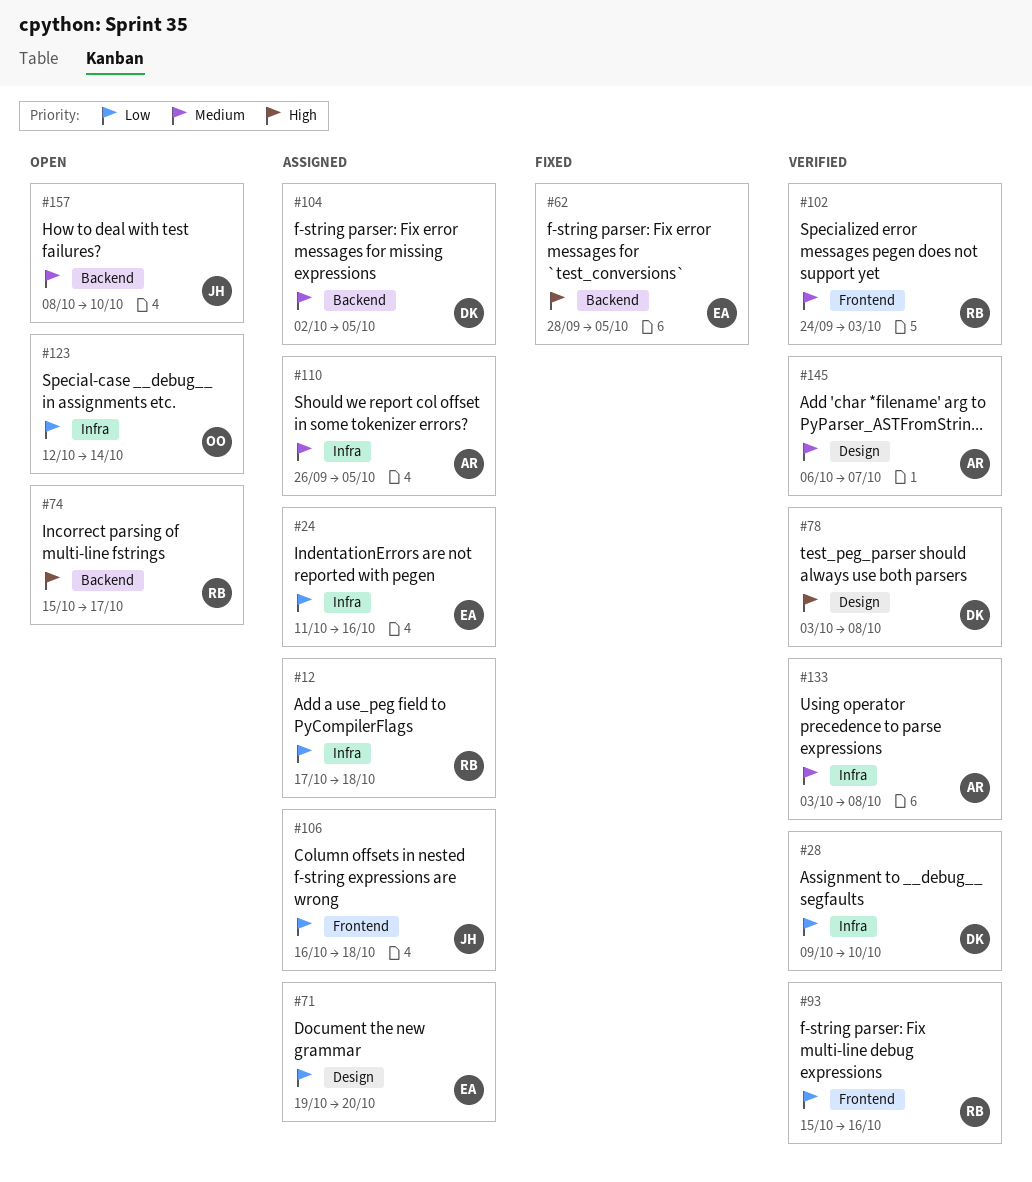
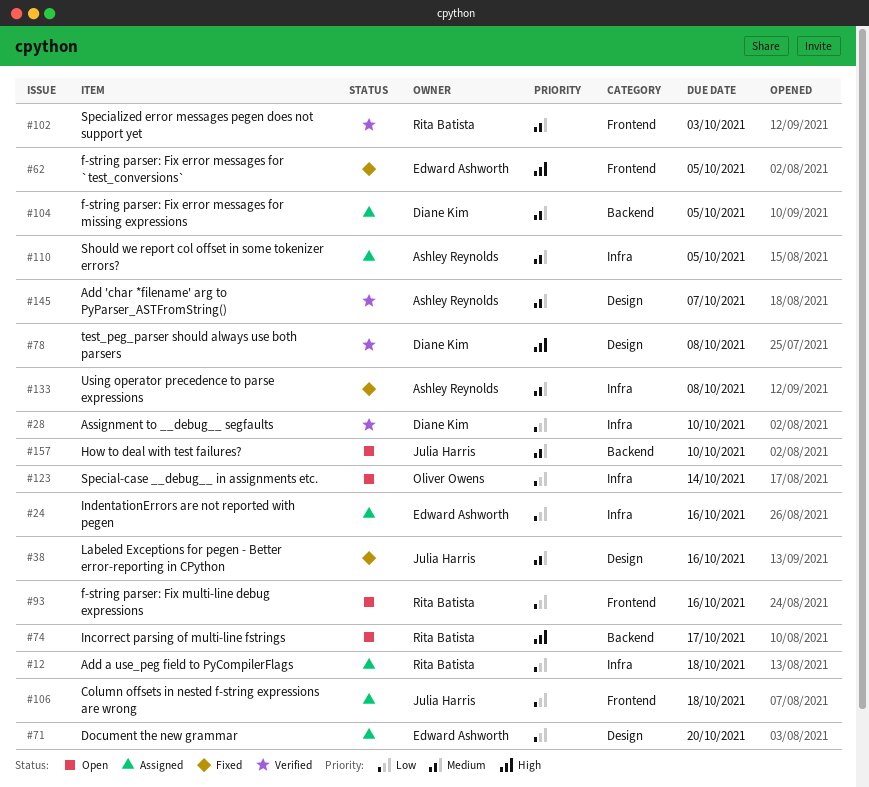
#38: none -> present
#62, label: Backend -> Frontend
#93, status: Verified -> Open
#133, status: Verified -> Fixed

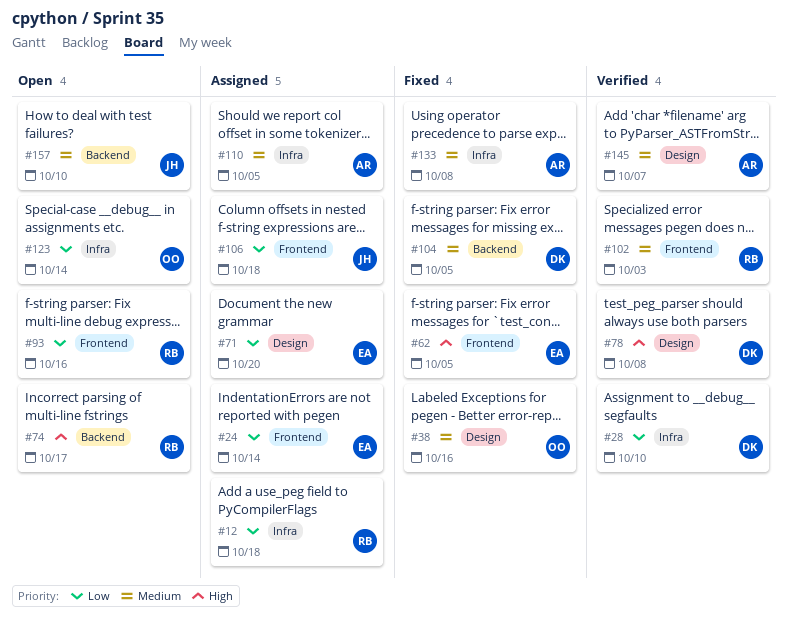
#24, label: Infra -> Frontend
#24, due: Oct 16 -> Oct 14
#38, owner: Julia Harris -> Oliver Owens
#104, status: Assigned -> Fixed

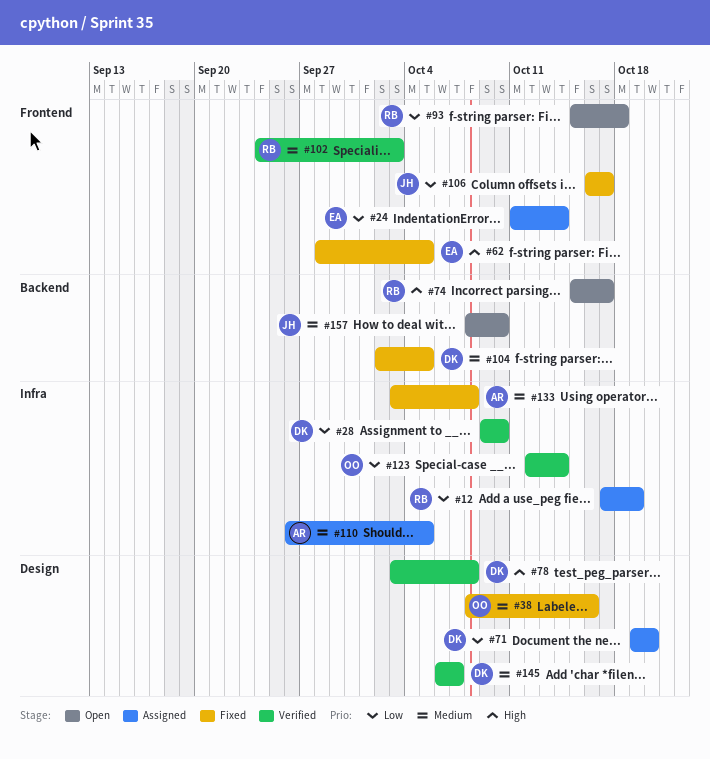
#12, due: Oct 18 -> Oct 19
#71, owner: EA -> DK
#93, due: Oct 16 -> Oct 18
#106, status: Assigned -> Fixed
#106, due: Oct 18 -> Oct 17
#123, status: Open -> Verified
#145, owner: AR -> DK

